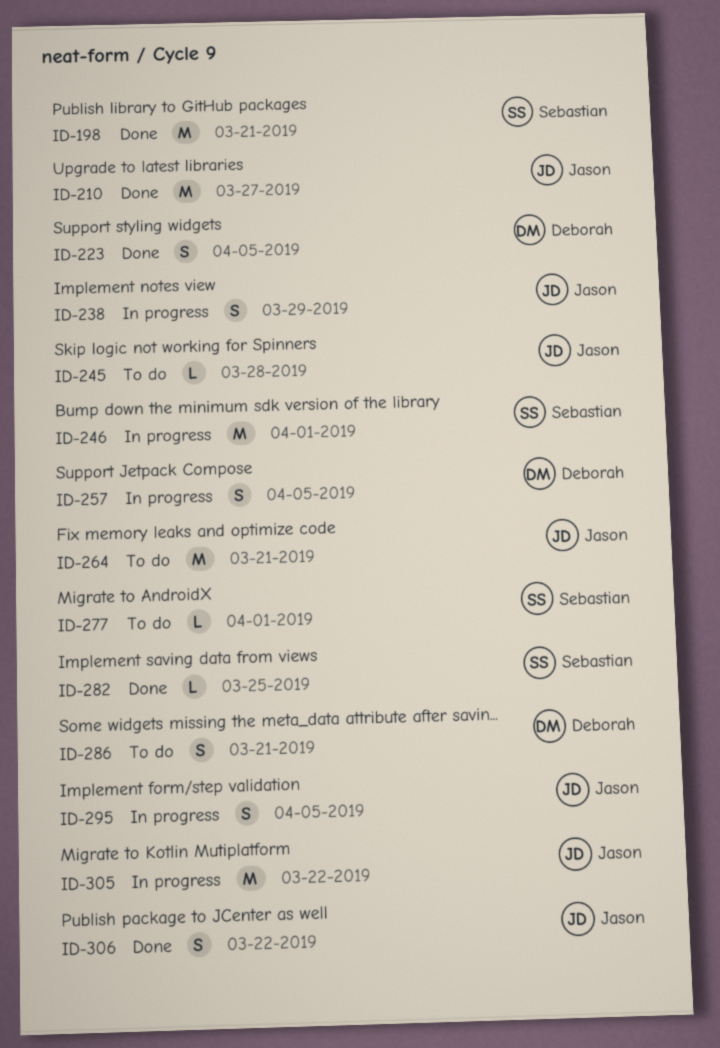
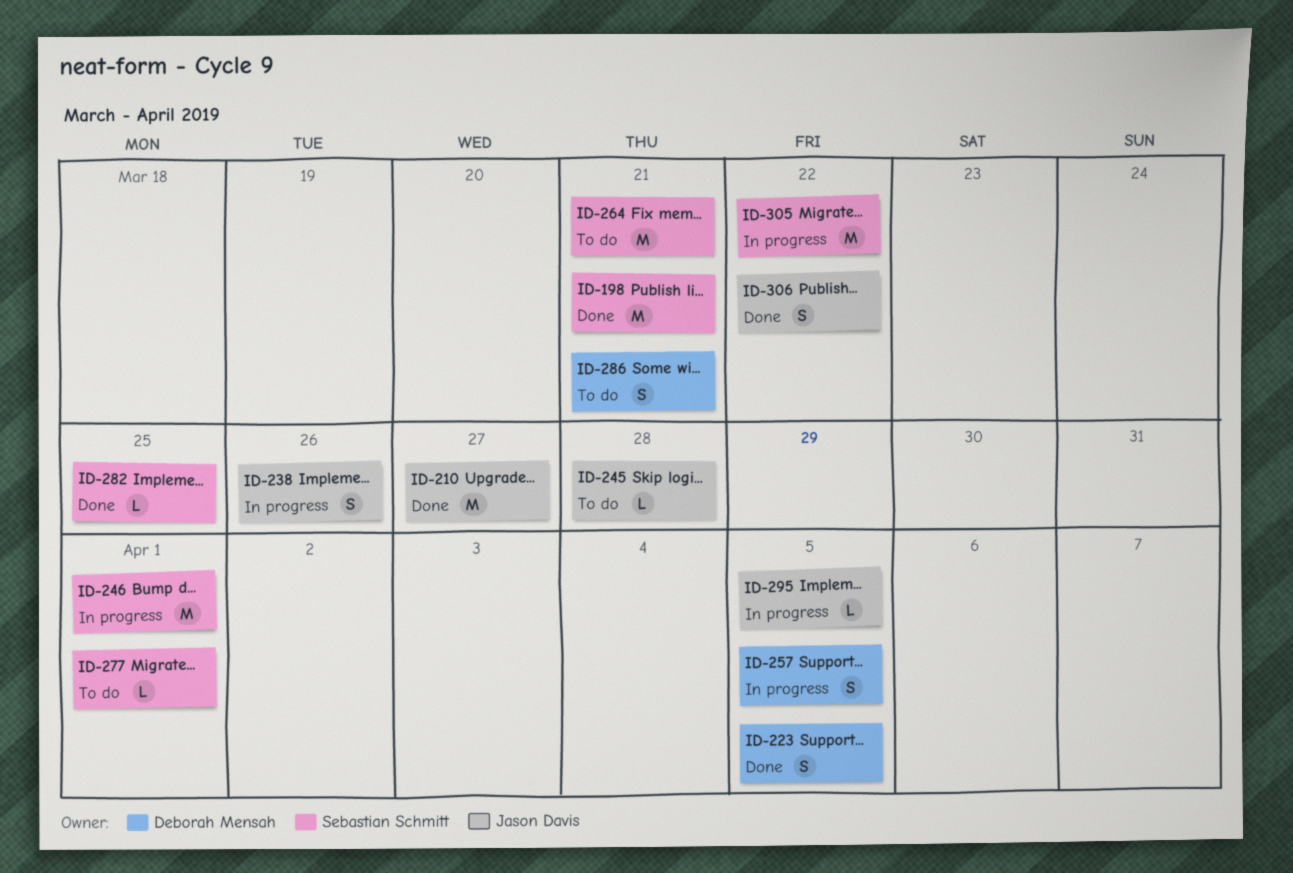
ID-238, due: Mar 29 -> Mar 26
ID-264, owner: Jason Davis -> Sebastian Schmitt
ID-295, estimate: S -> L
ID-305, owner: Jason Davis -> Sebastian Schmitt

